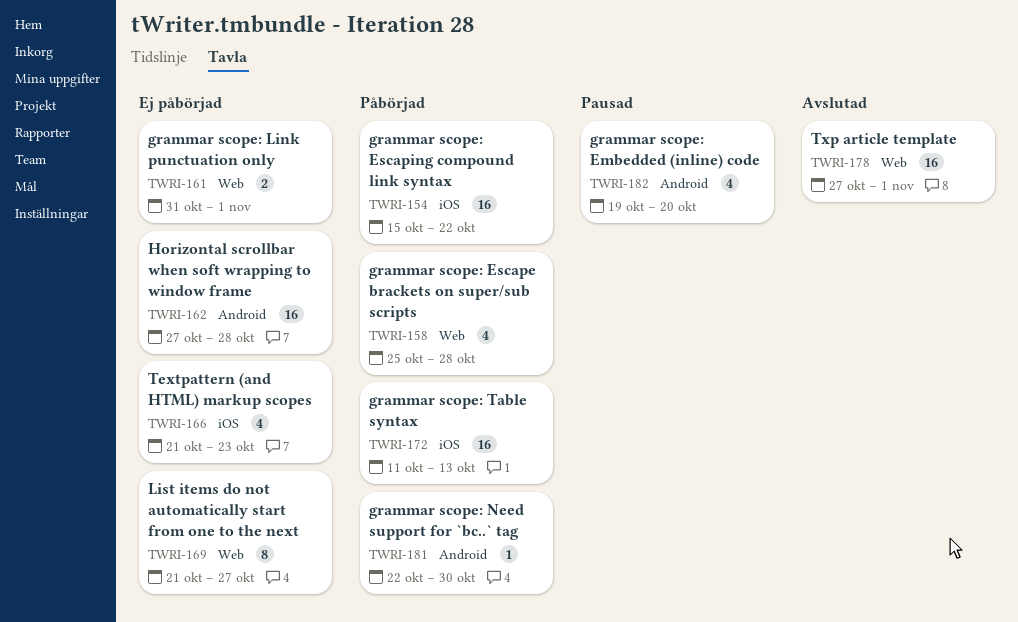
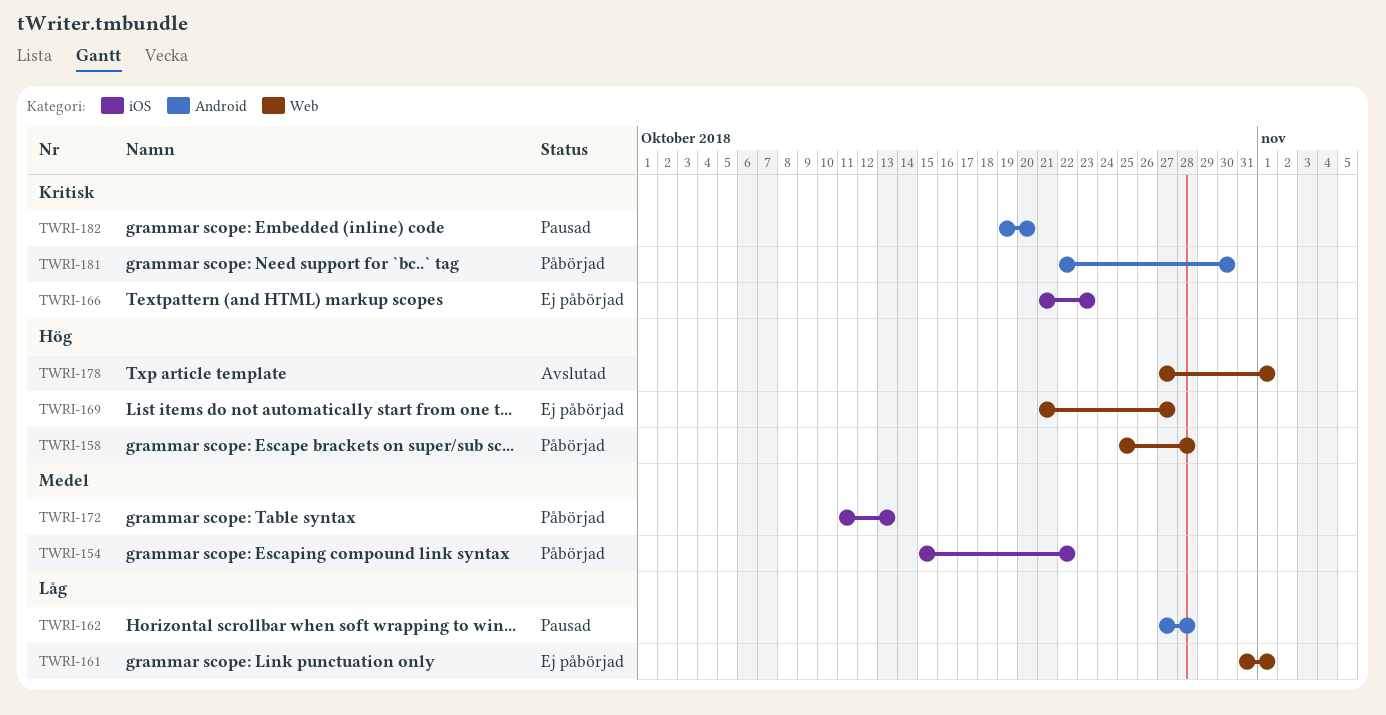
TWRI-162, status: Ej påbörjad -> Pausad

